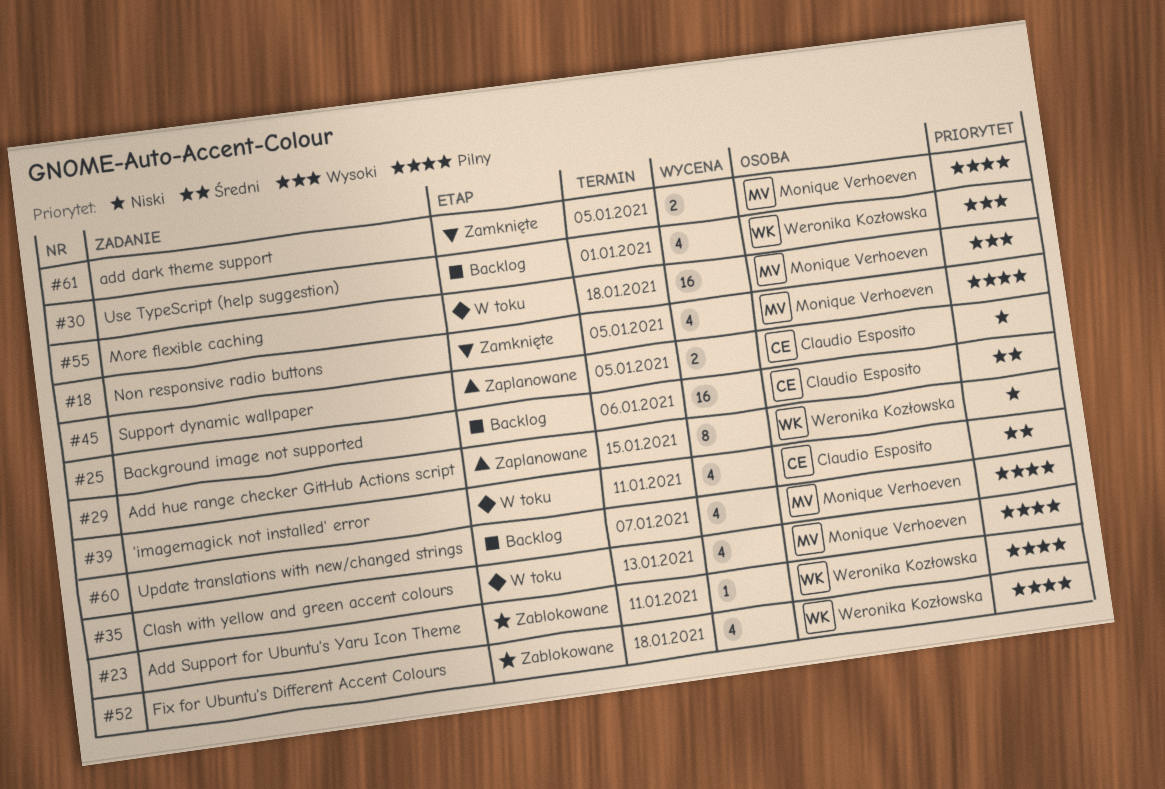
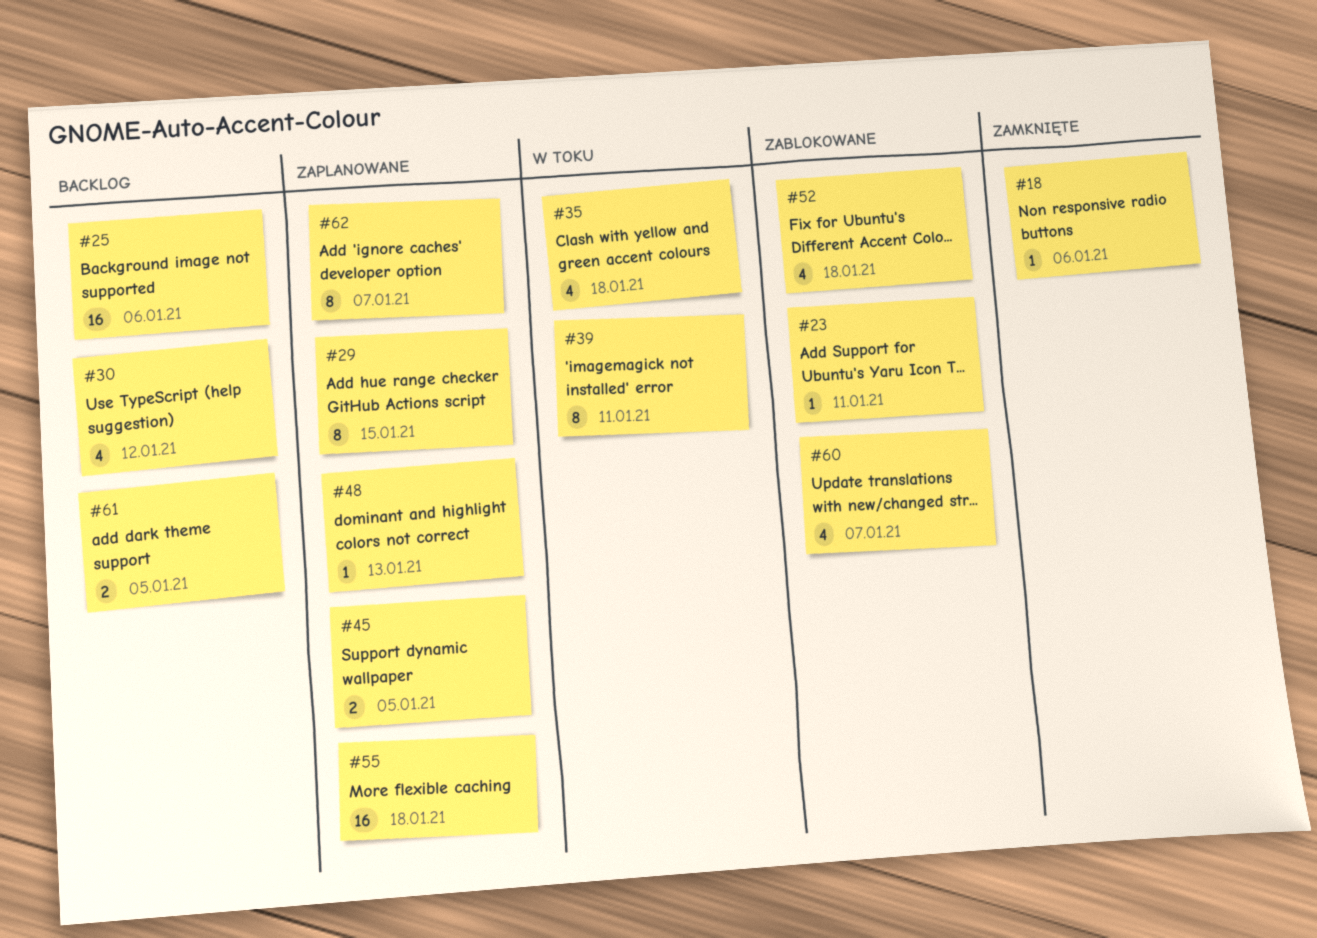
#18, estimate: 4 -> 1
#18, due: Jan 5 -> Jan 6
#30, due: Jan 1 -> Jan 12
#35, due: Jan 13 -> Jan 18
#39, estimate: 4 -> 8
#48: none -> present
#55, status: W toku -> Zaplanowane
#60, status: Backlog -> Zablokowane
#61, status: Zamknięte -> Backlog
#62: none -> present

